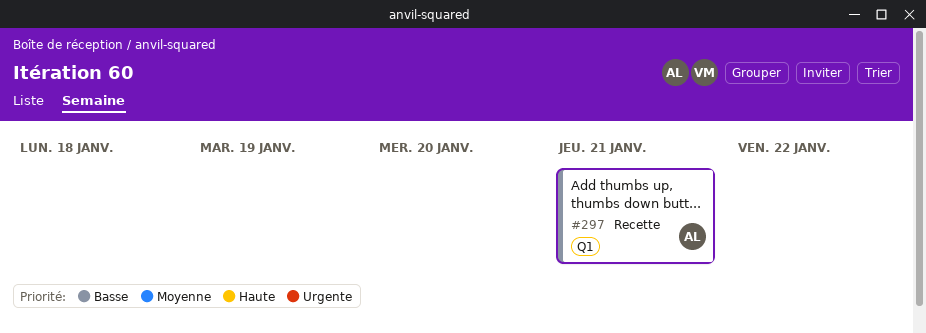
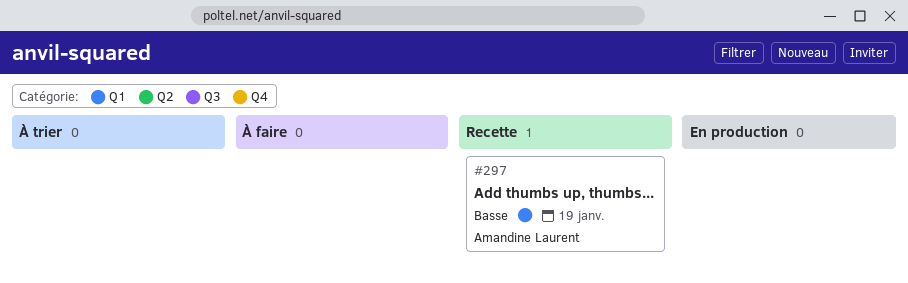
#297, due: Jan 21 -> Jan 19

